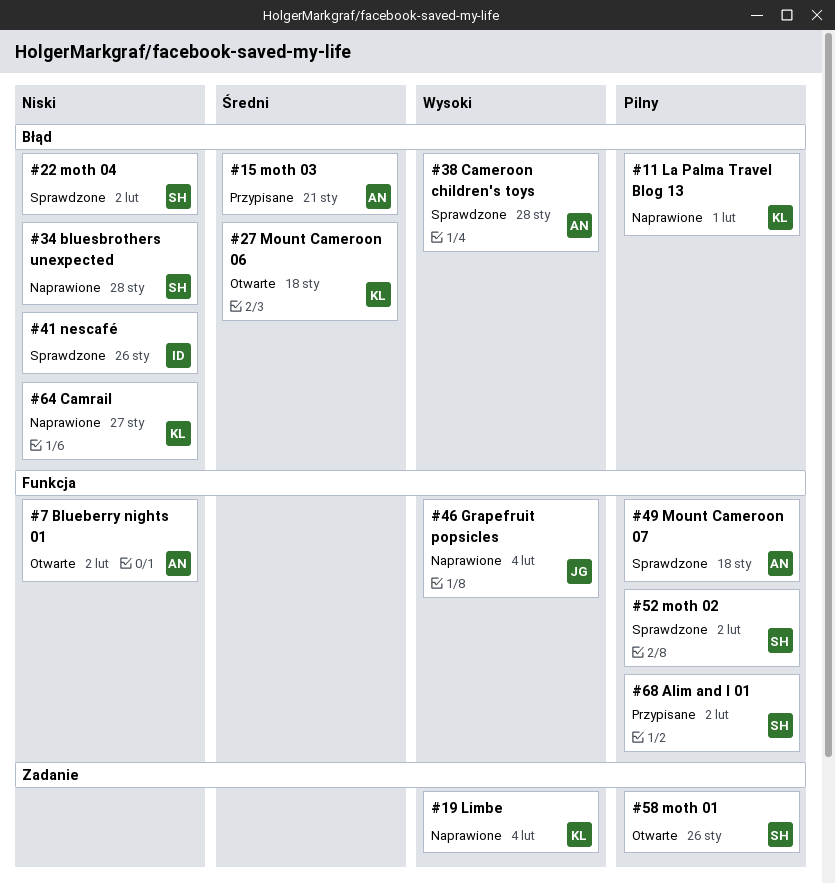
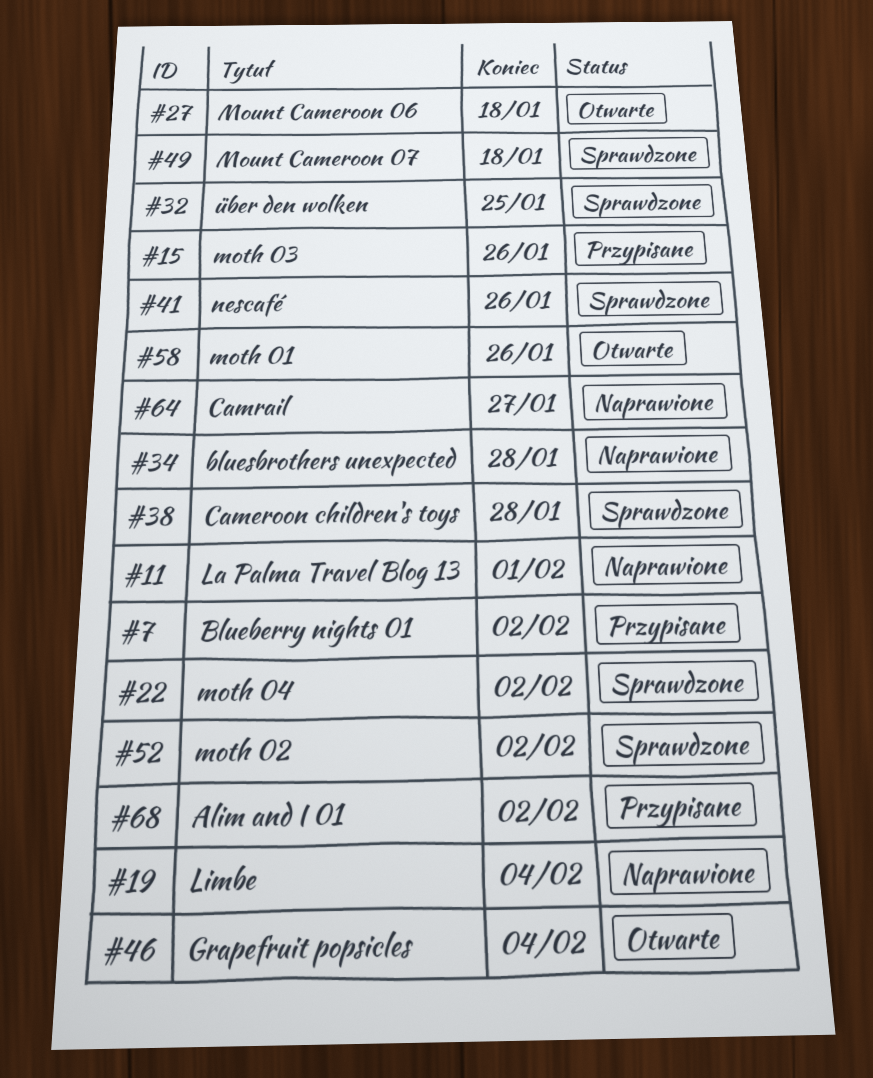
#7, status: Otwarte -> Przypisane
#15, due: Jan 21 -> Jan 26
#32: none -> present
#46, status: Naprawione -> Otwarte

